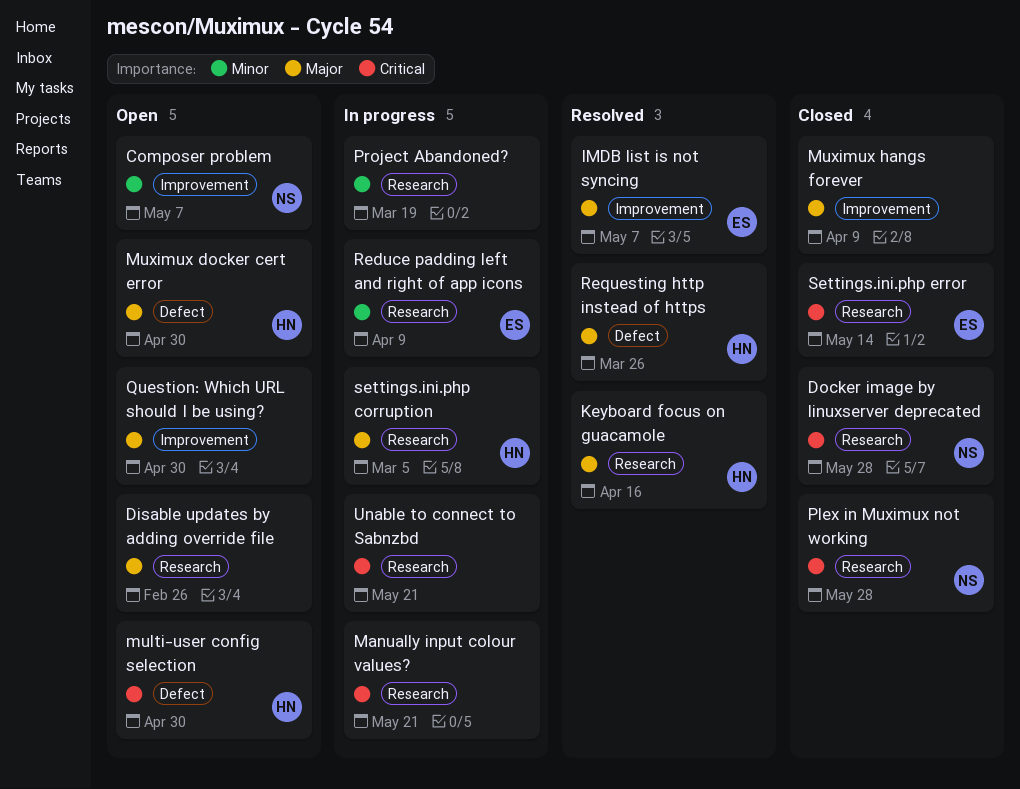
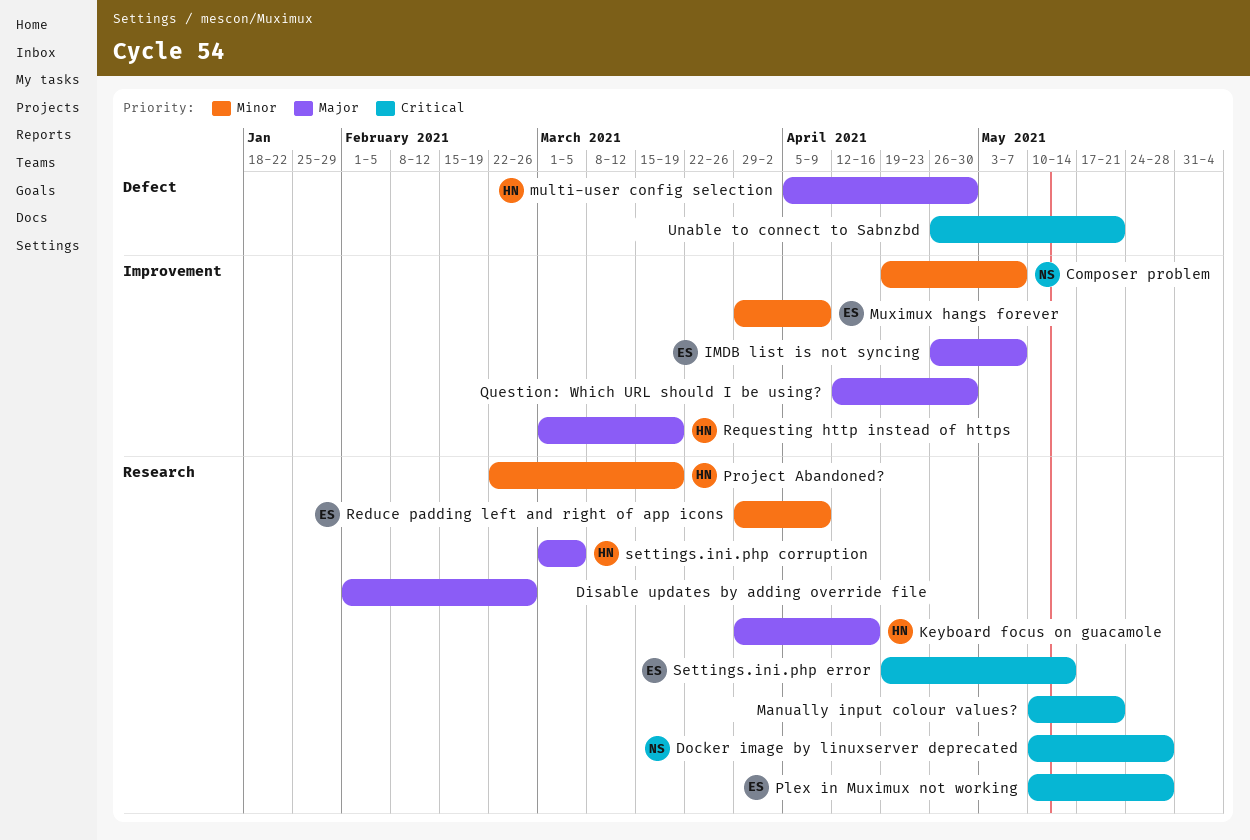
multi-user config selection, priority: Critical -> Major
Muximux docker cert error: present -> none
Muximux hangs forever, owner: none -> ES
Muximux hangs forever, priority: Major -> Minor
Plex in Muximux not working, owner: NS -> ES
Project Abandoned?, owner: none -> HN
Requesting http instead of https, label: Defect -> Improvement
Requesting http instead of https, due: Mar 26 -> Mar 19
Unable to connect to Sabnzbd, label: Research -> Defect

